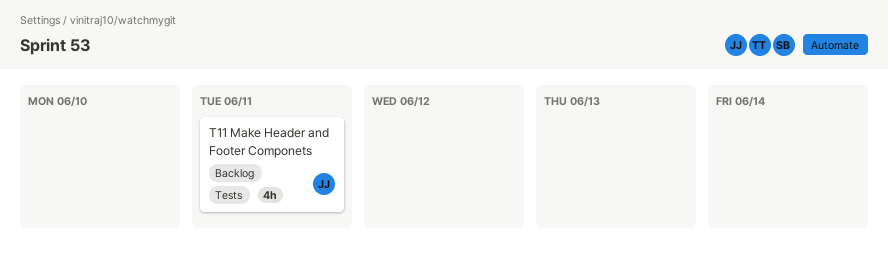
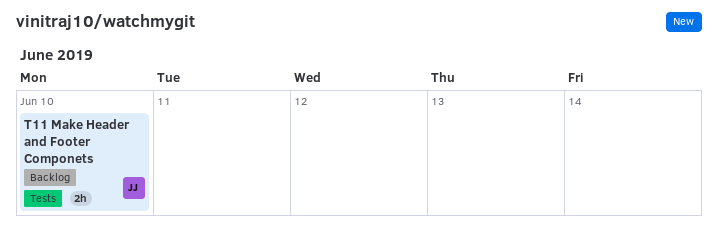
T11, estimate: 4h -> 2h
T11, due: Jun 11 -> Jun 10

